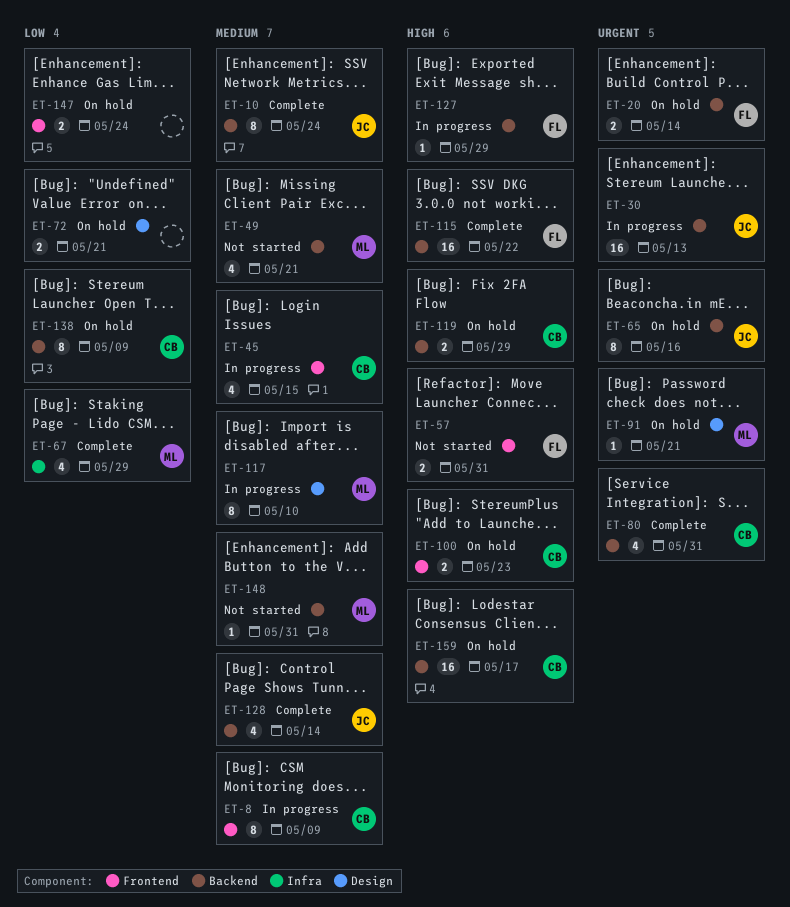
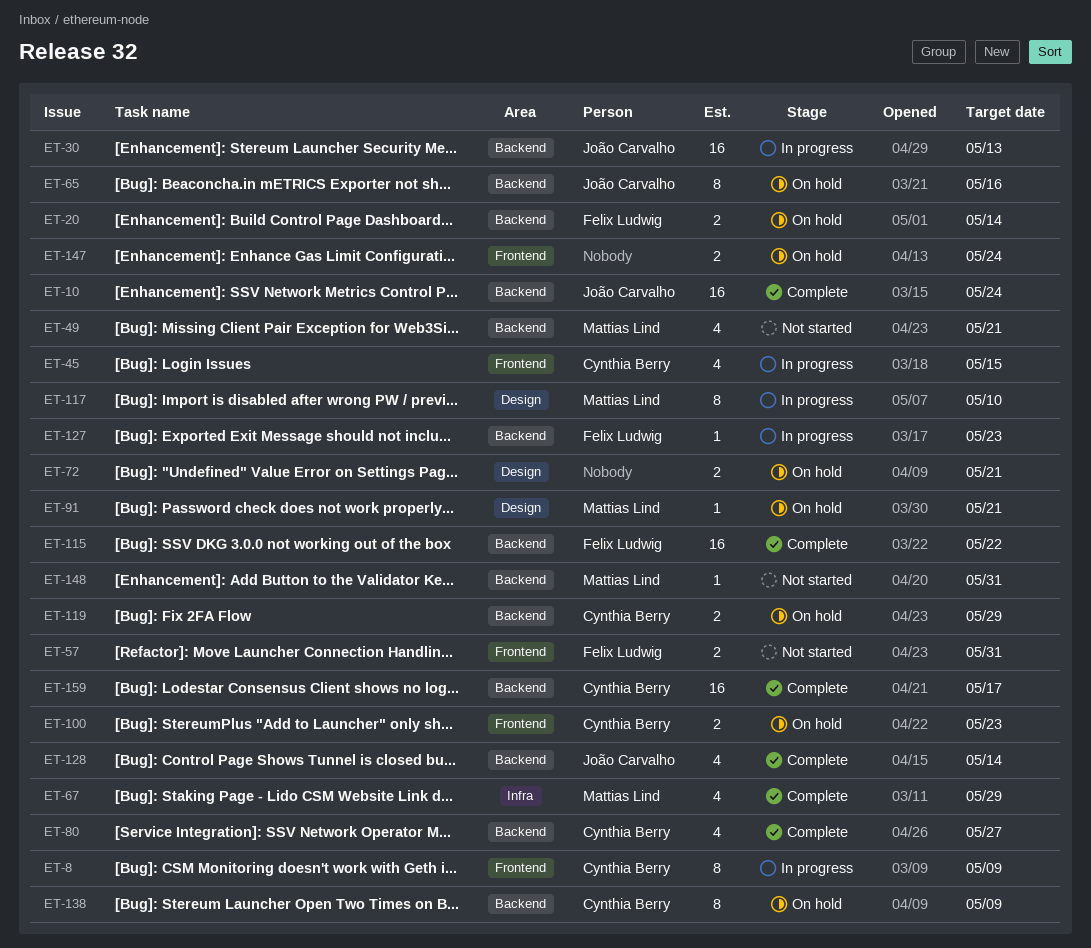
ET-10, estimate: 8 -> 16
ET-80, due: May 31 -> May 27
ET-127, due: May 29 -> May 23
ET-159, status: On hold -> Complete

